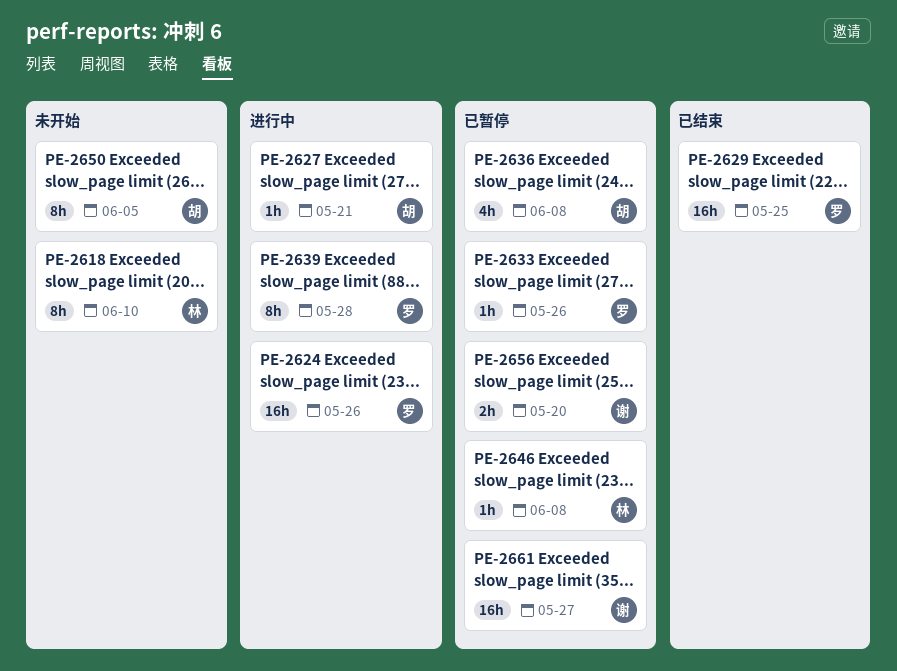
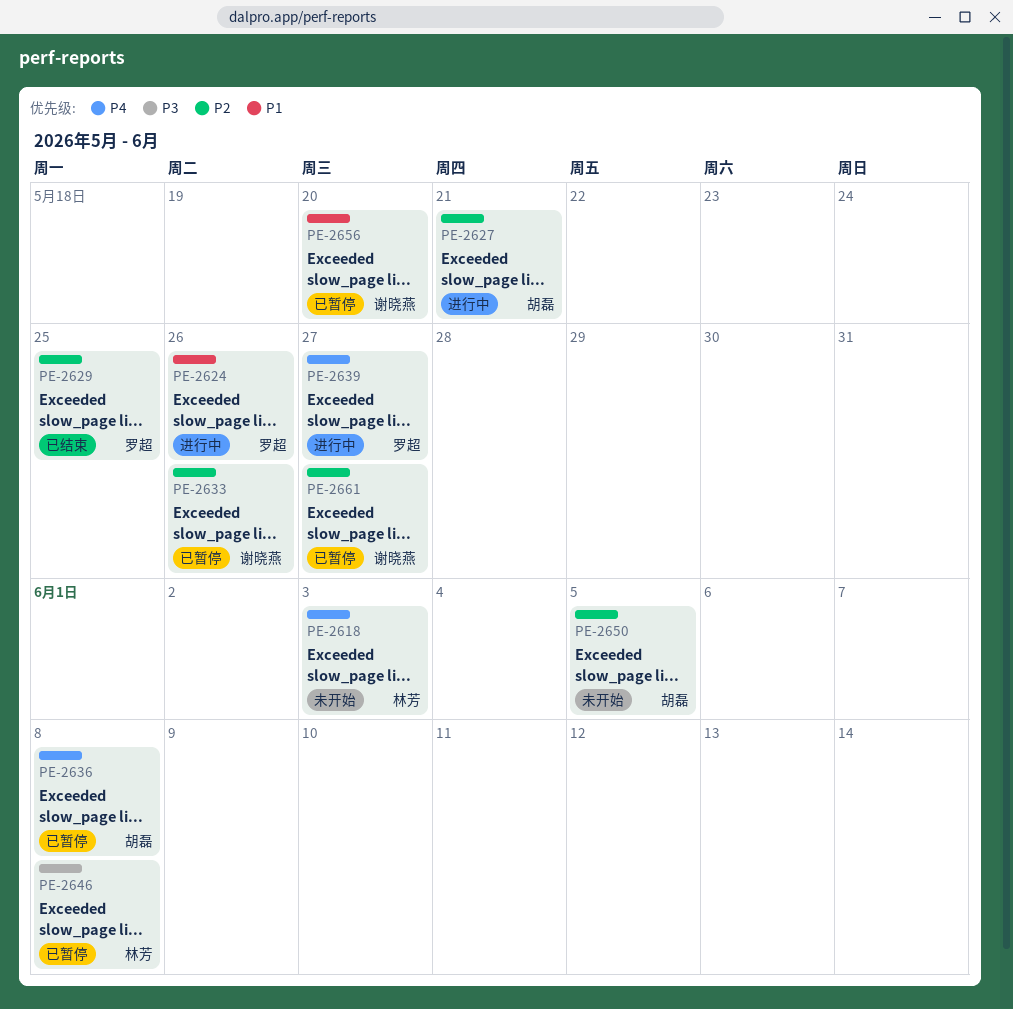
PE-2618, due: Jun 10 -> Jun 3
PE-2633, owner: 罗超 -> 谢晓燕
PE-2639, due: May 28 -> May 27

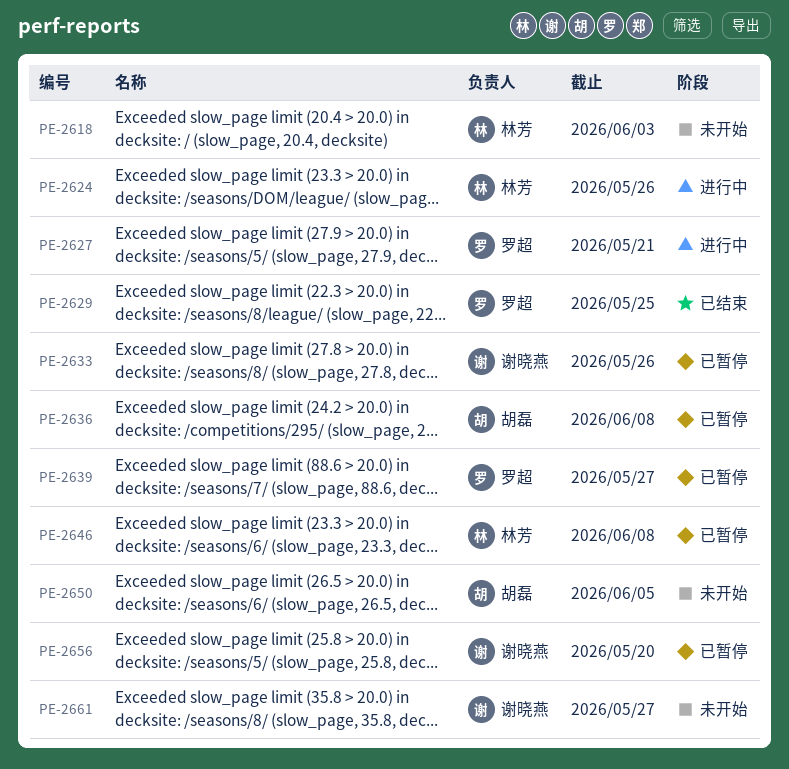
PE-2624, owner: 罗超 -> 林芳
PE-2627, owner: 胡磊 -> 罗超
PE-2639, status: 进行中 -> 已暂停
PE-2661, status: 已暂停 -> 未开始

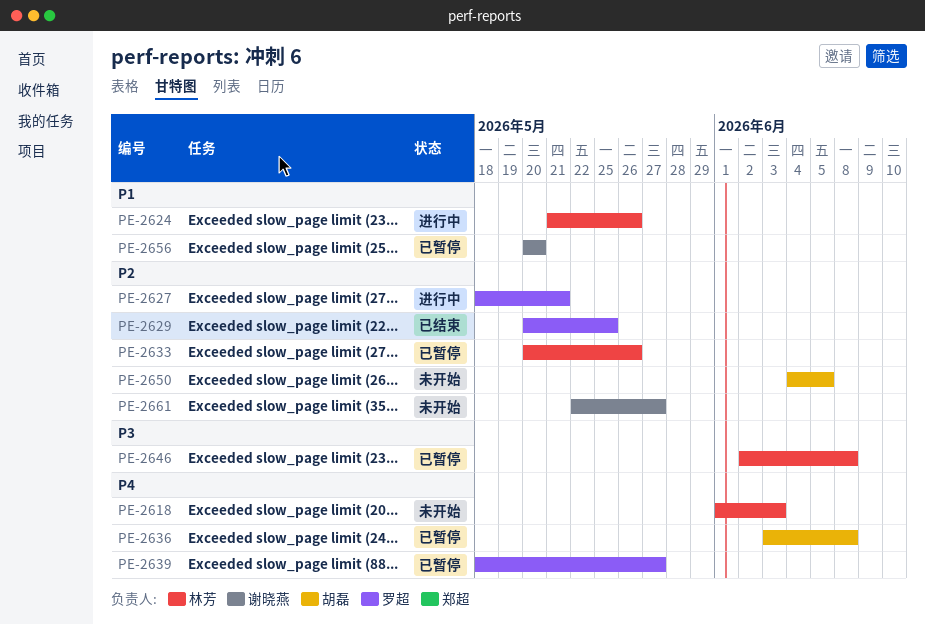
PE-2633, owner: 谢晓燕 -> 林芳

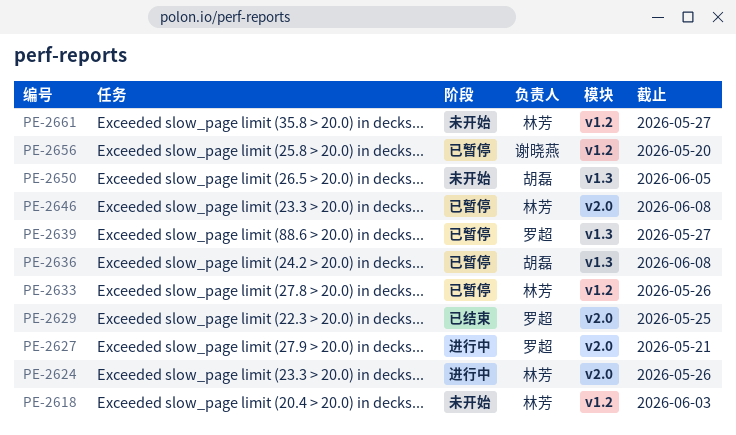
PE-2661, owner: 谢晓燕 -> 林芳

